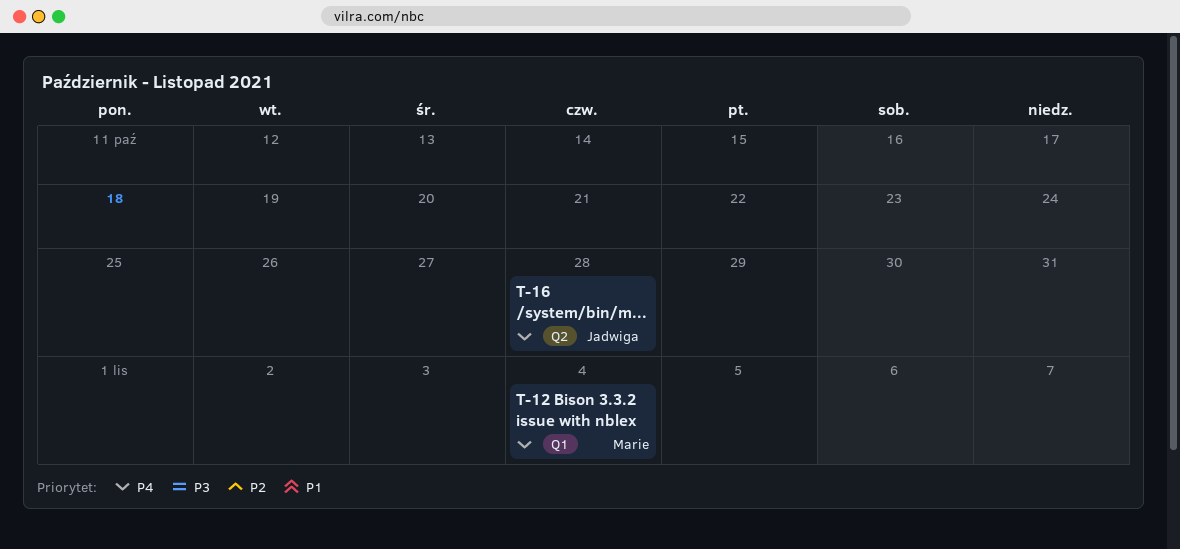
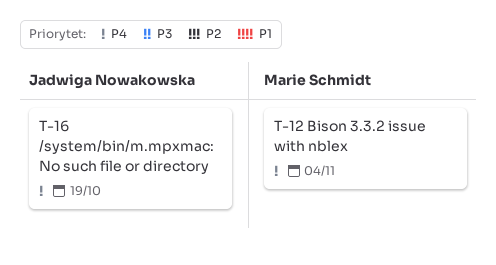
T-16, due: Oct 28 -> Oct 19

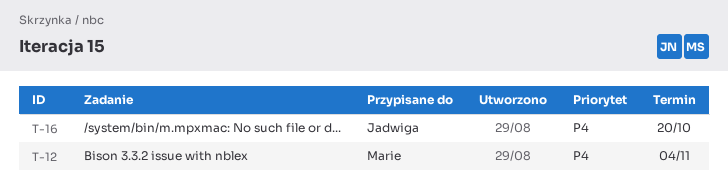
T-16, due: Oct 19 -> Oct 20

